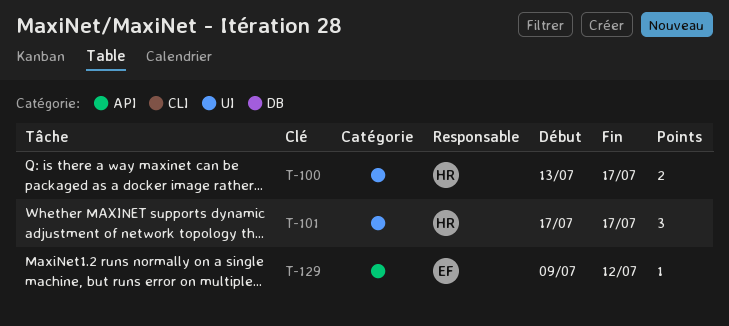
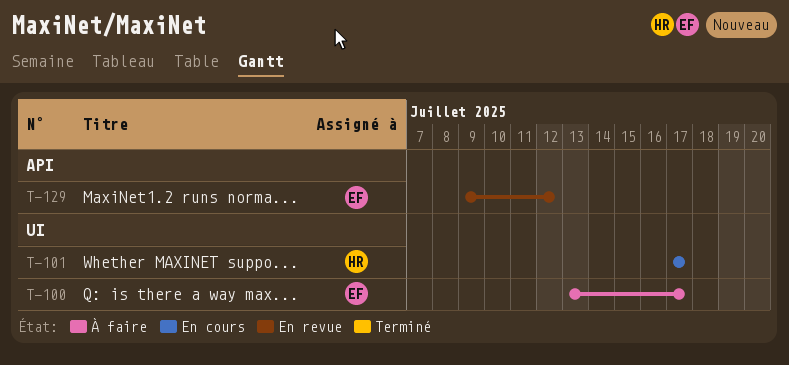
T-100, owner: HR -> EF

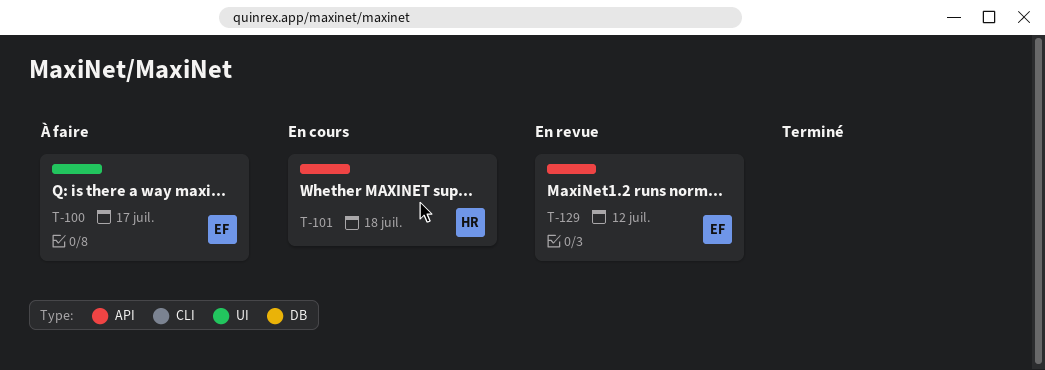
T-101, label: UI -> API
T-101, due: Jul 17 -> Jul 18

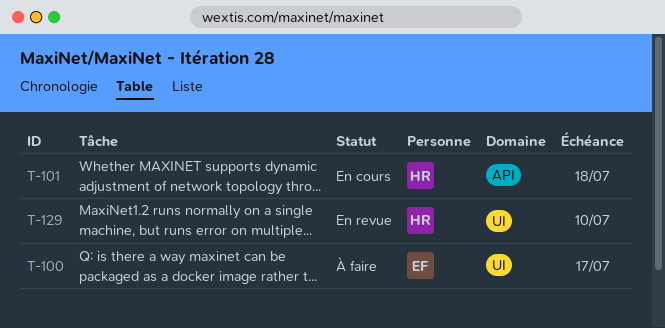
T-129, owner: EF -> HR
T-129, label: API -> UI
T-129, due: Jul 12 -> Jul 10

